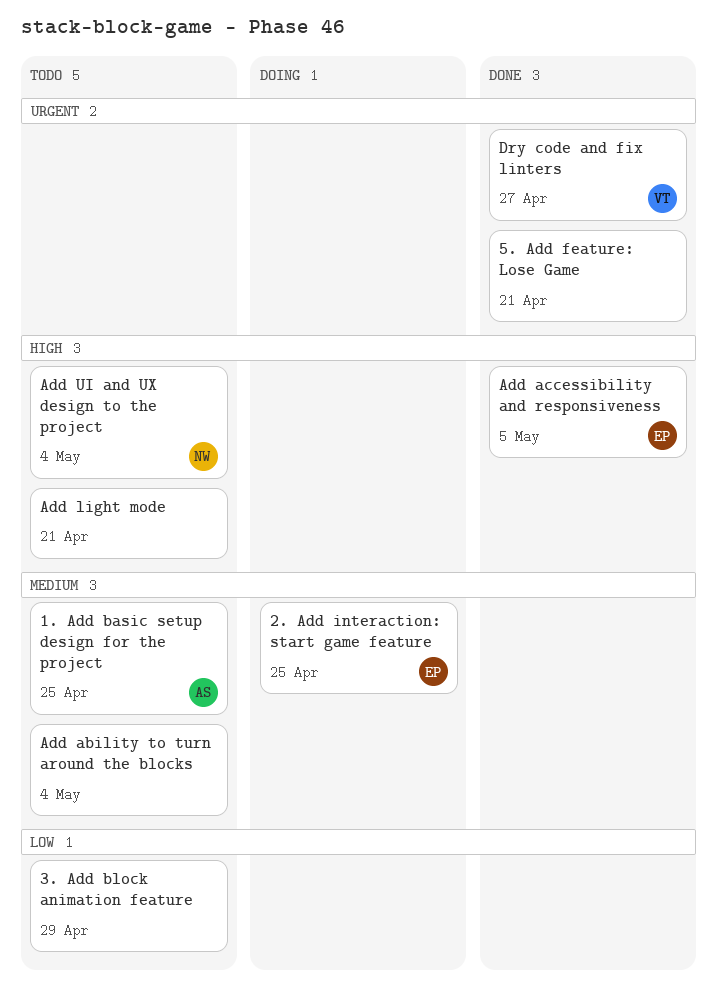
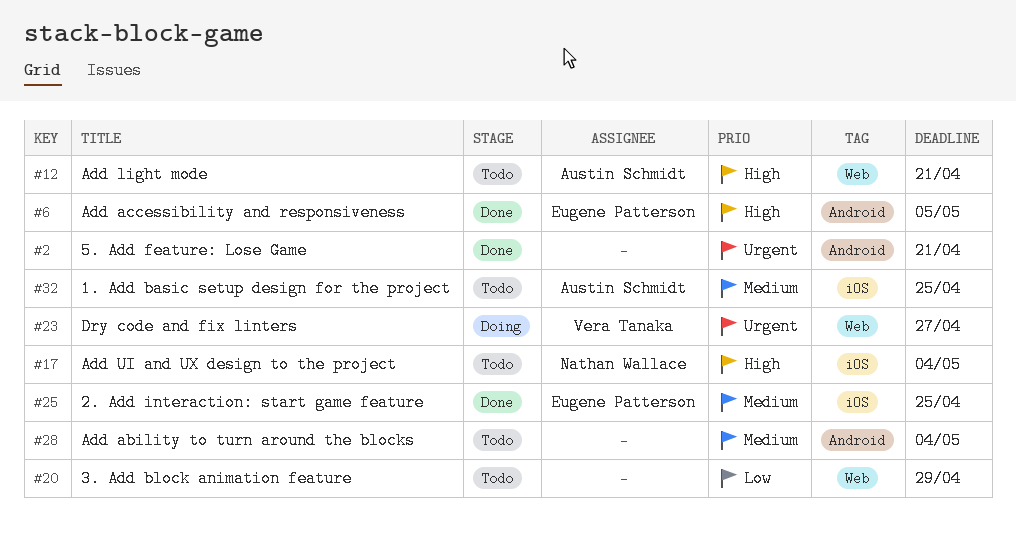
2. Add interaction: start game feature, status: Doing -> Done
Add light mode, owner: none -> Austin Schmidt
Dry code and fix linters, status: Done -> Doing

